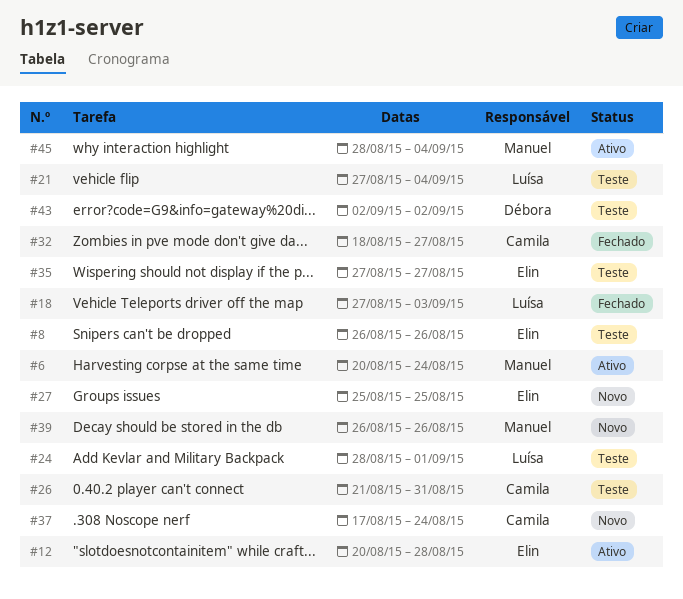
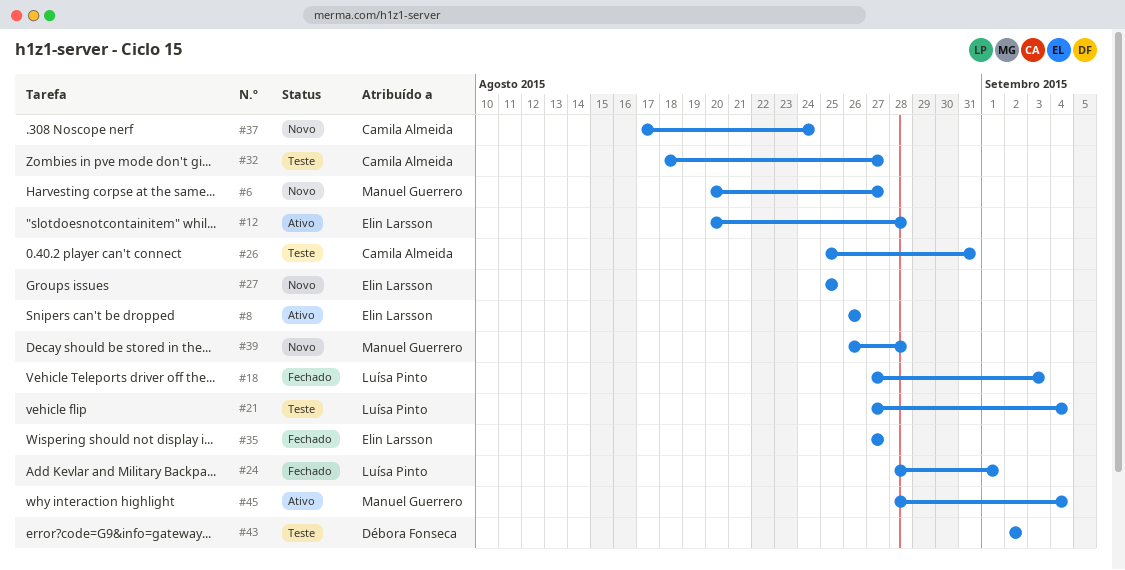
#6, status: Ativo -> Novo
#6, due: Aug 24 -> Aug 27
#8, status: Teste -> Ativo
#24, status: Teste -> Fechado
#26, start: Aug 21 -> Aug 25
#32, status: Fechado -> Teste
#35, status: Teste -> Fechado
#39, due: Aug 26 -> Aug 28

